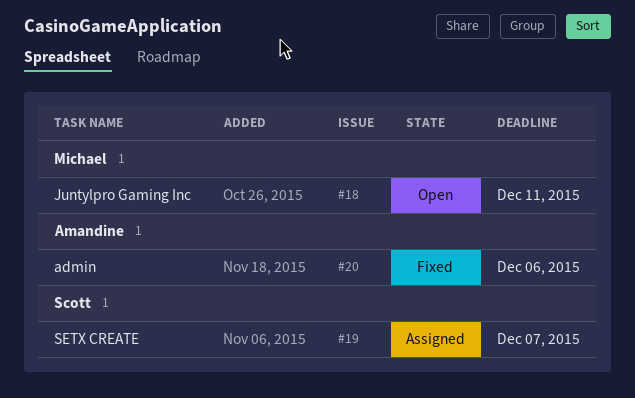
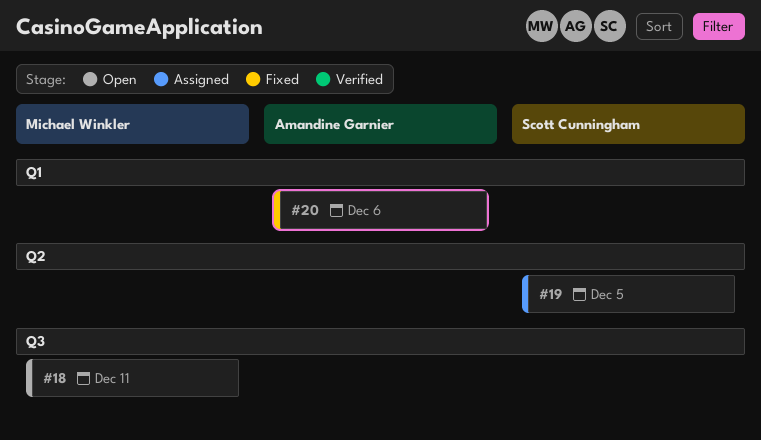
#19, due: Dec 7 -> Dec 5

